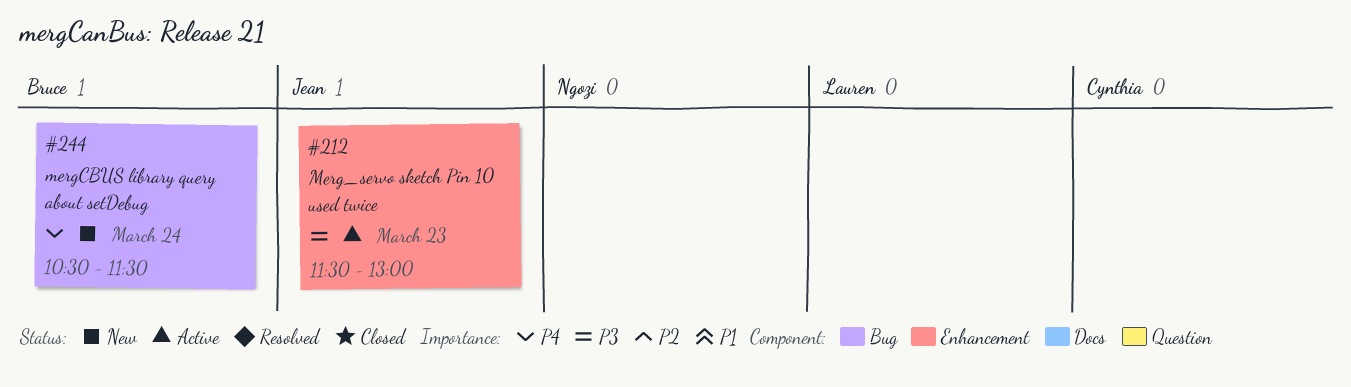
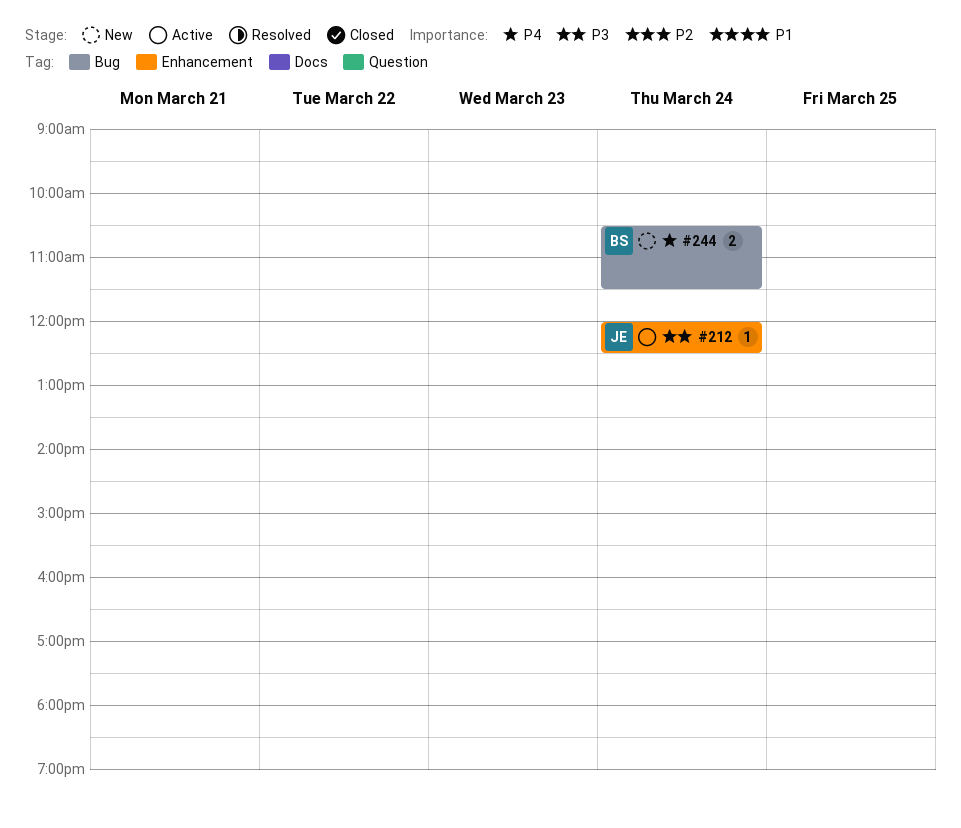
#212, day: Mar 23 -> Mar 24
#212, begins: 11:30 -> 12:00
#212, ends: 13:00 -> 12:30

